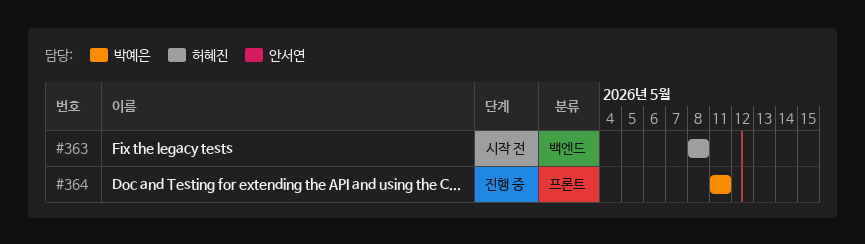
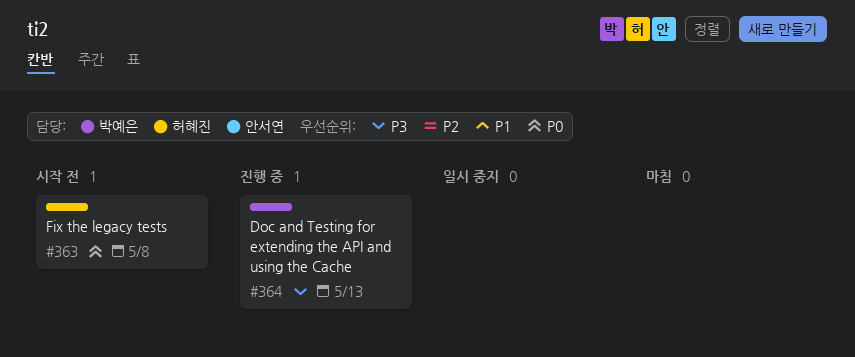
#364, due: May 11 -> May 13

